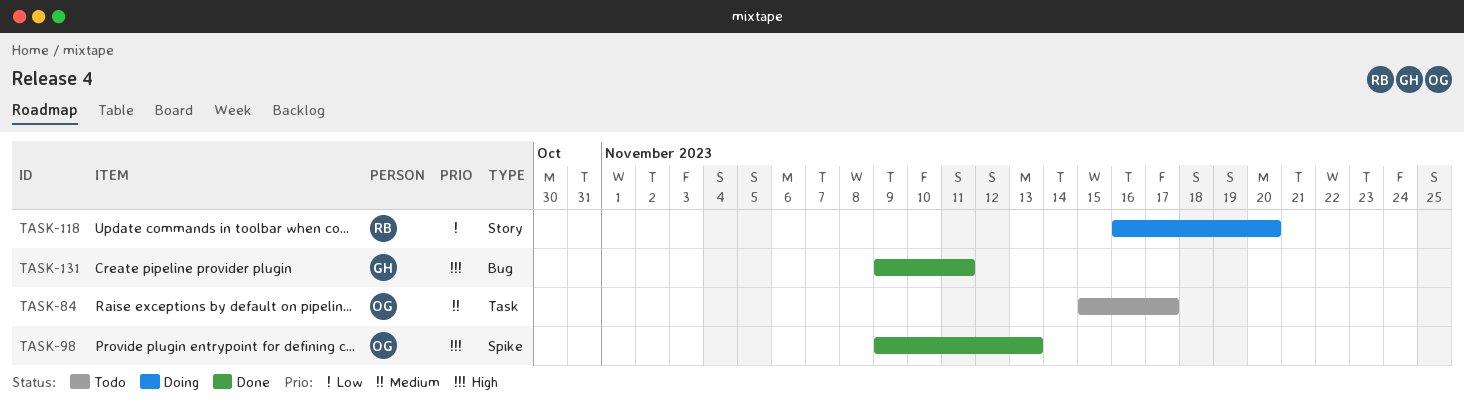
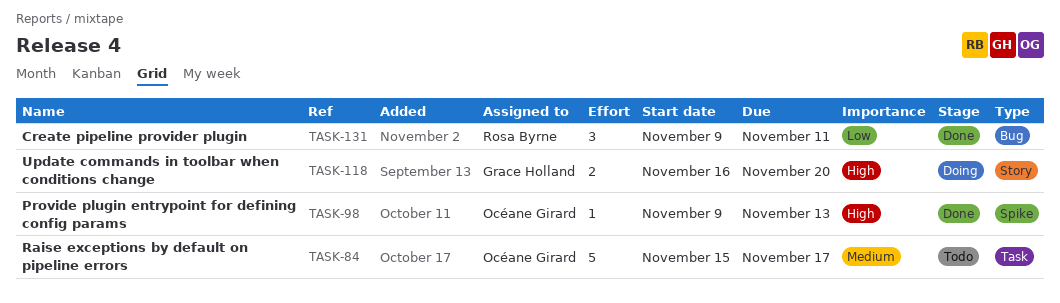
TASK-118, owner: Rosa Byrne -> Grace Holland
TASK-118, priority: Low -> High
TASK-131, owner: Grace Holland -> Rosa Byrne
TASK-131, priority: High -> Low

